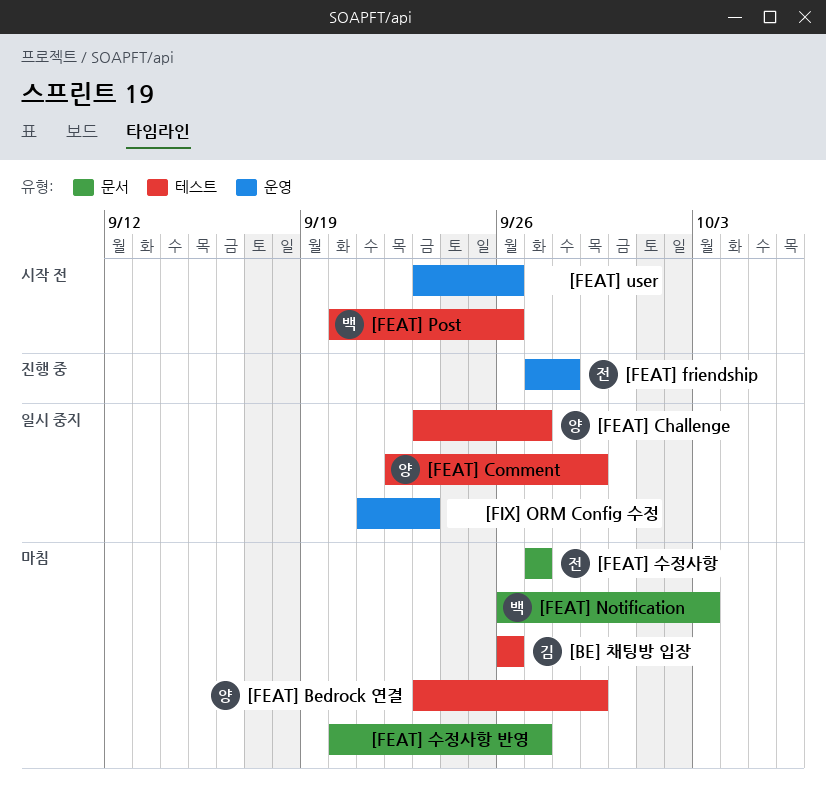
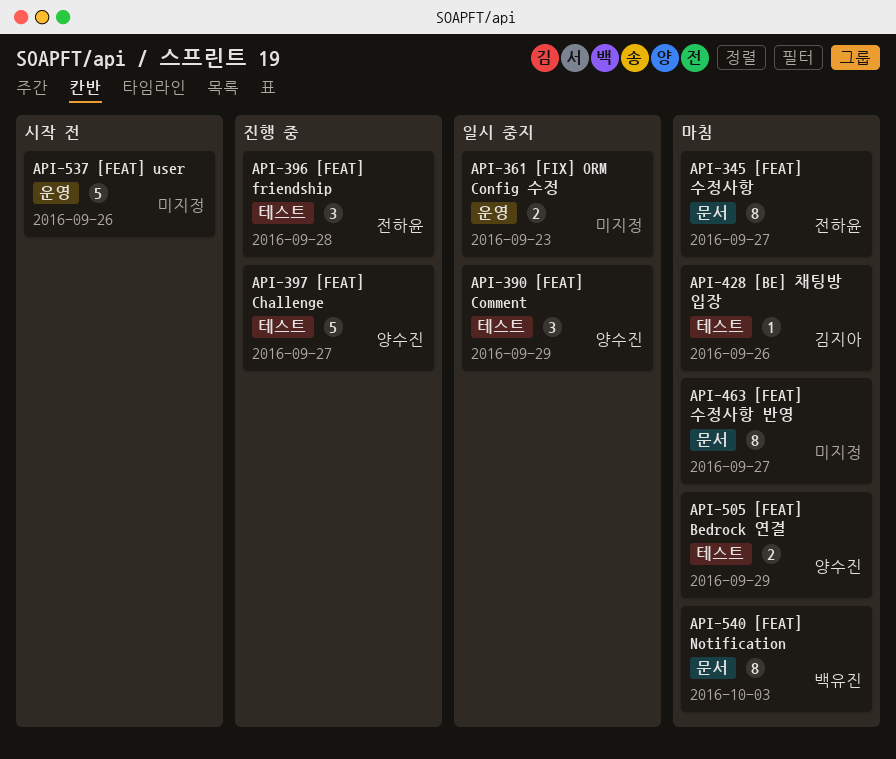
[FEAT] Challenge, status: 일시 중지 -> 진행 중
[FEAT] friendship, label: 운영 -> 테스트
[FEAT] Post: present -> none

